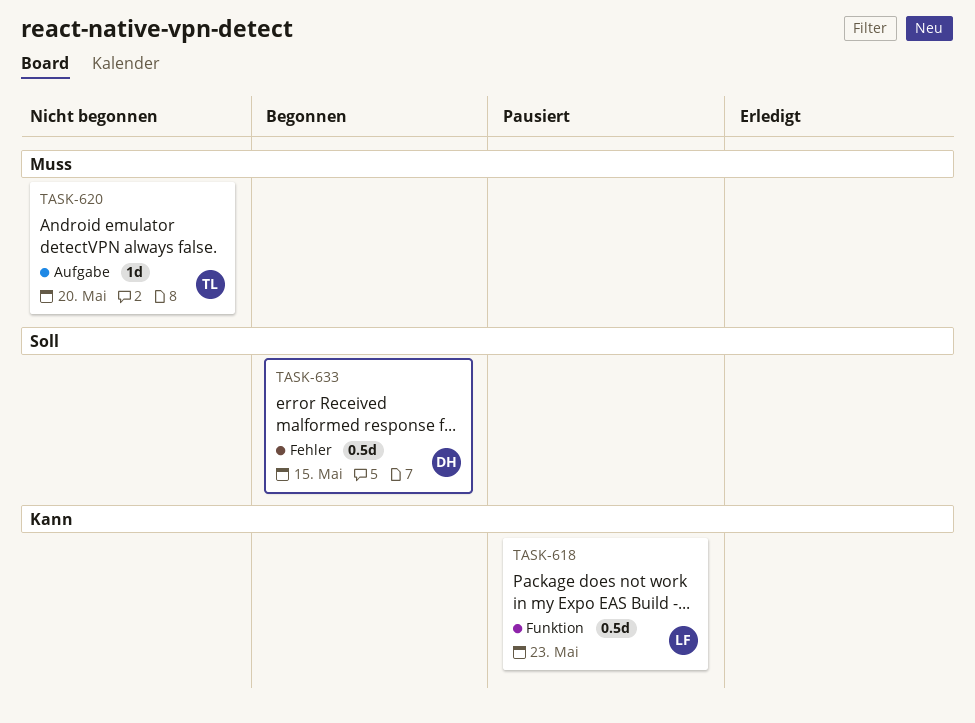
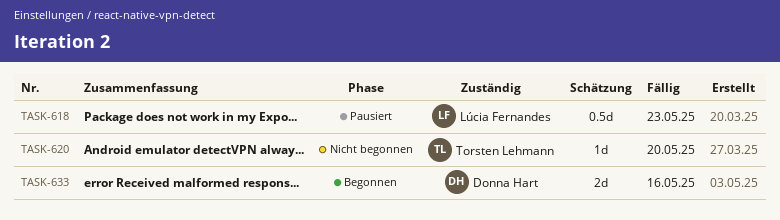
TASK-633, estimate: 0.5d -> 2d
TASK-633, due: May 15 -> May 16

